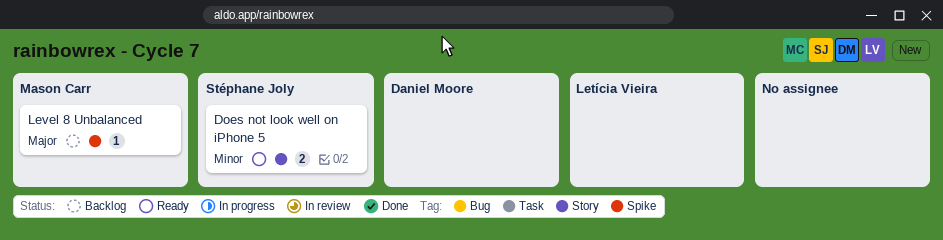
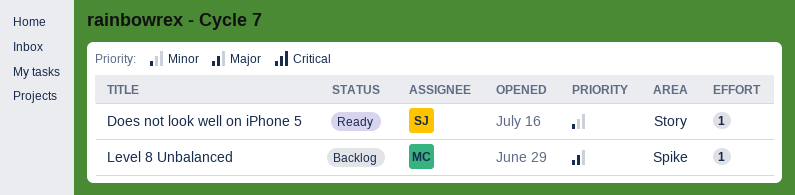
Does not look well on iPhone 5, estimate: 2 -> 1

